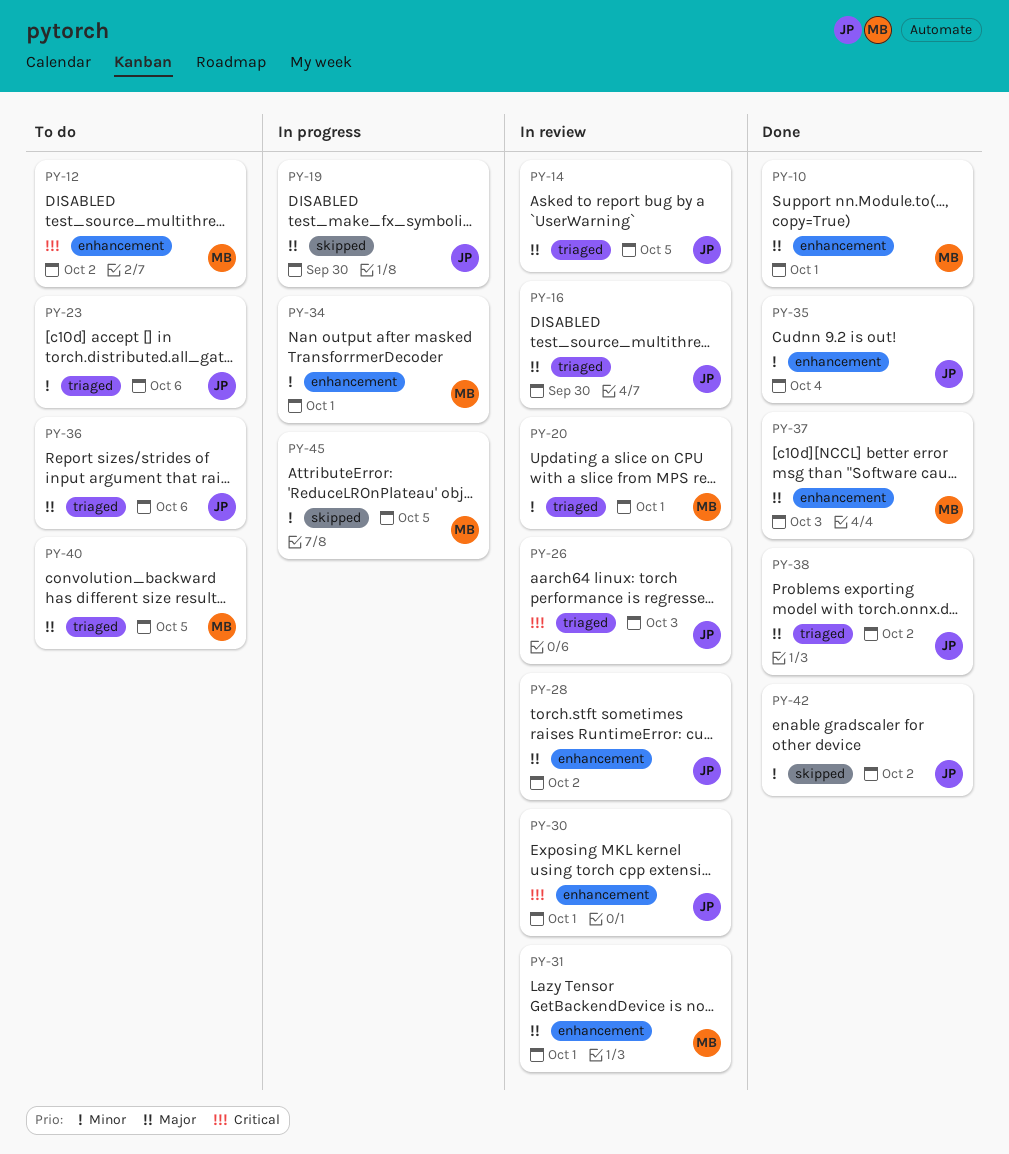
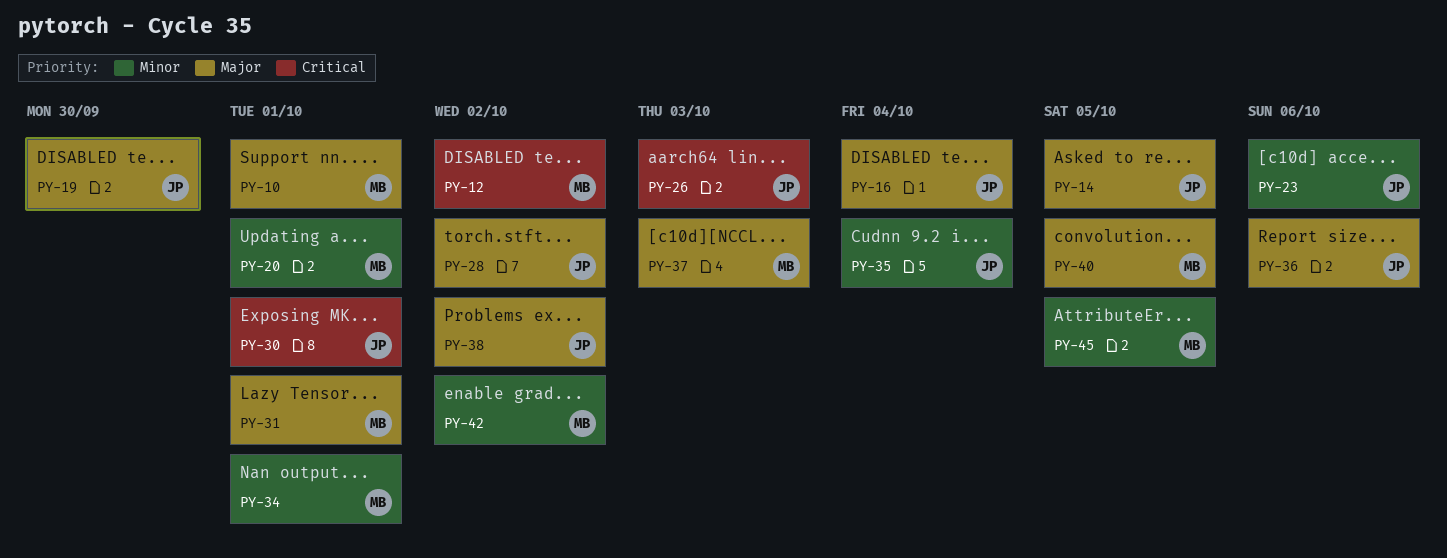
PY-16, due: Sep 30 -> Oct 4
PY-42, owner: JP -> MB

